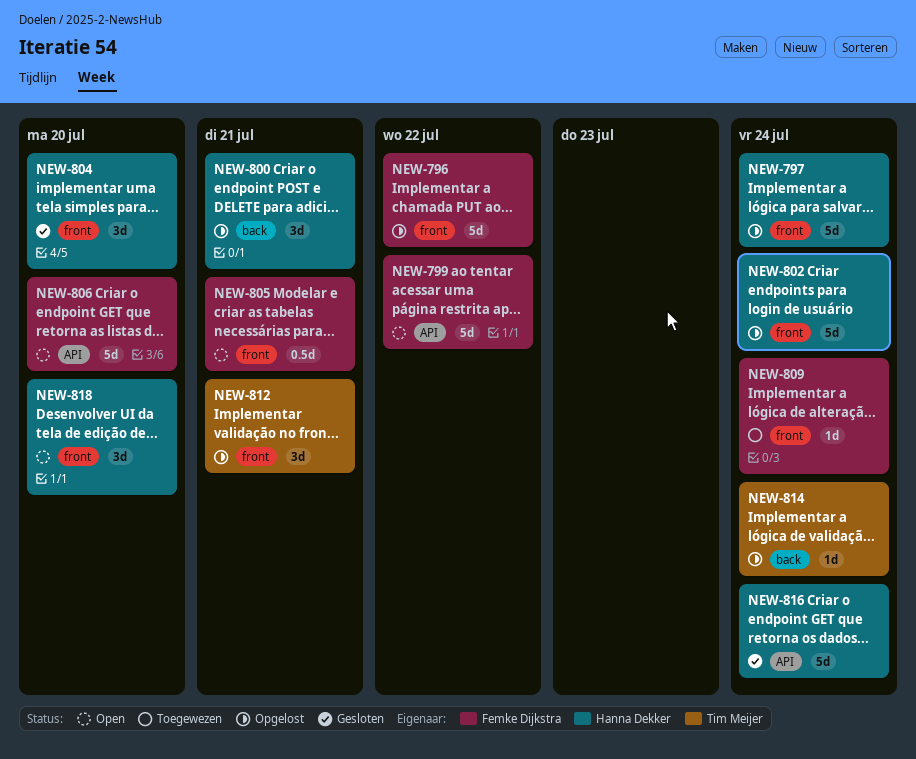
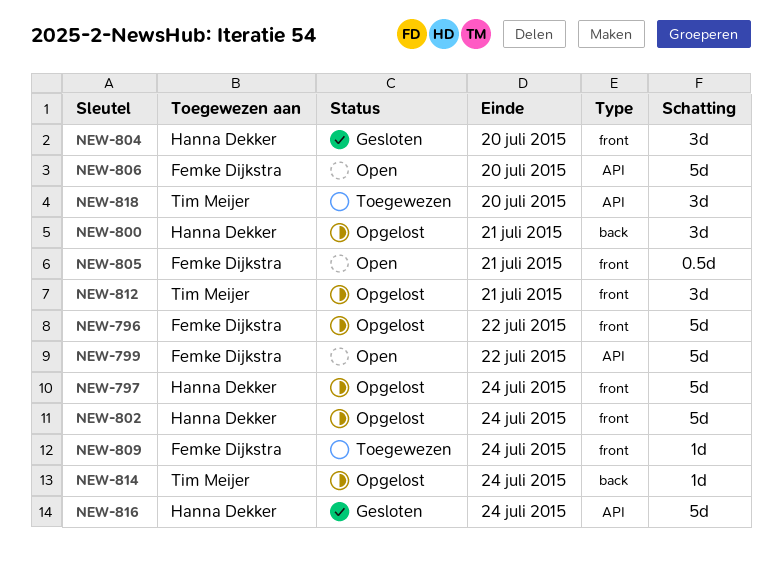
NEW-818, status: Open -> Toegewezen
NEW-818, owner: Hanna Dekker -> Tim Meijer
NEW-818, label: front -> API

